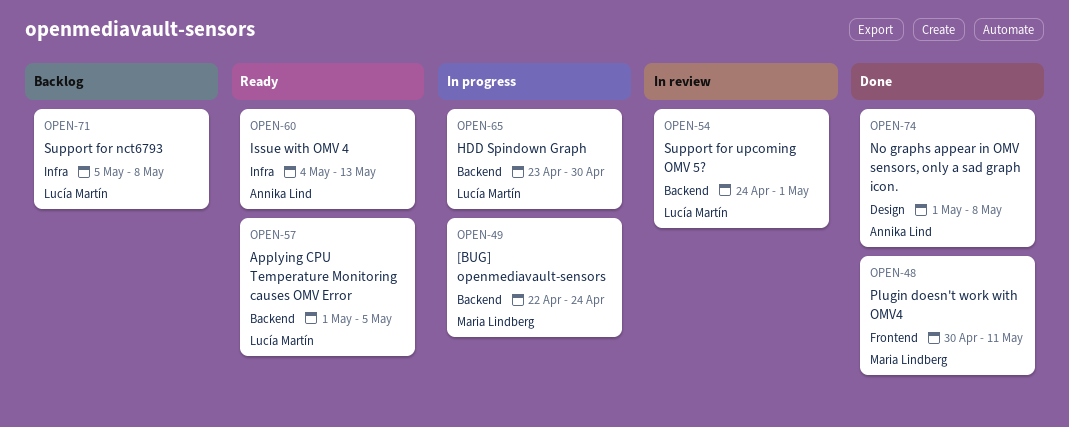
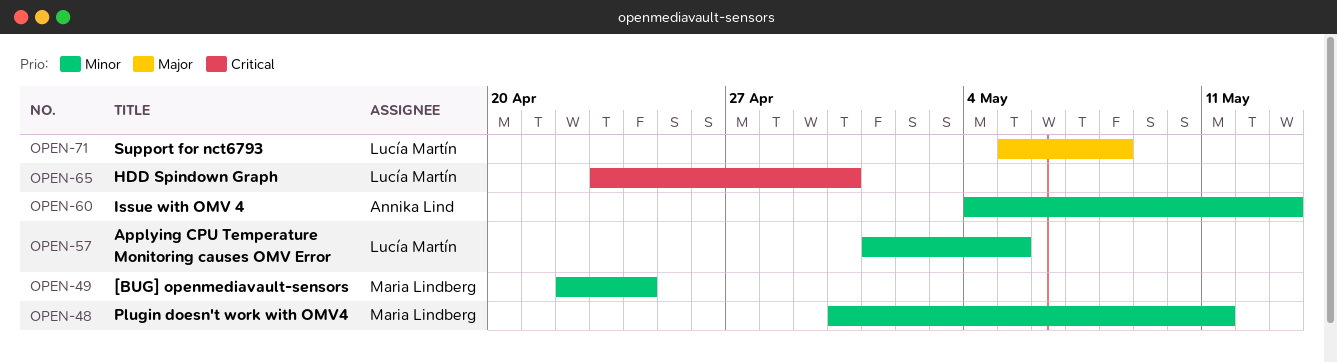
OPEN-54: present -> none
OPEN-74: present -> none

